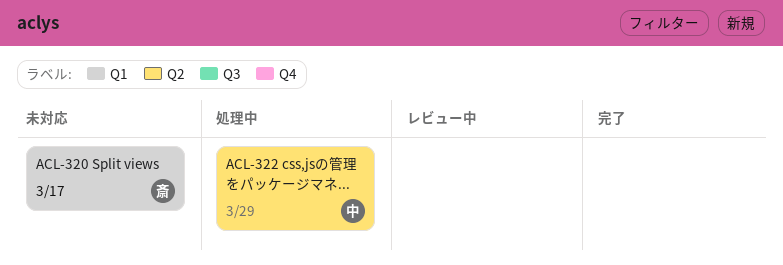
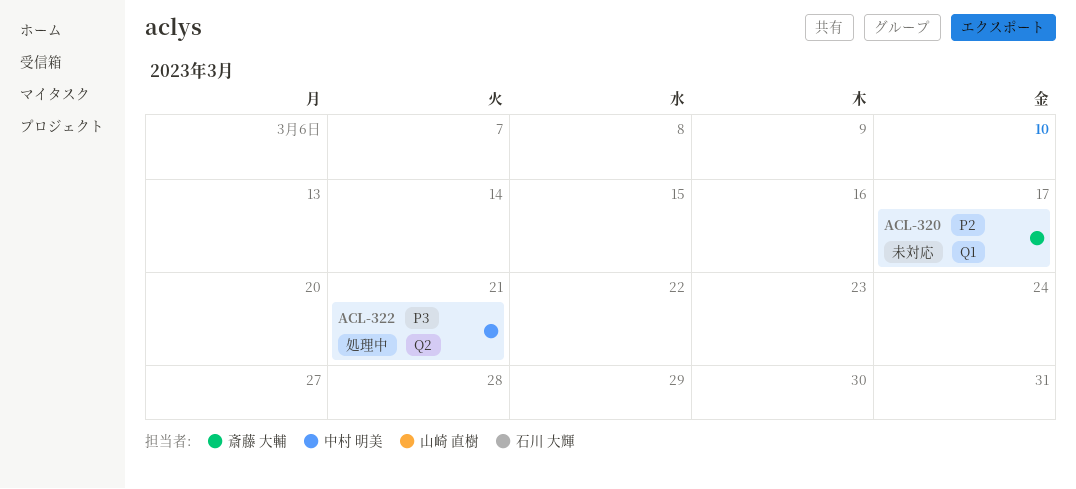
ACL-322, due: Mar 29 -> Mar 21

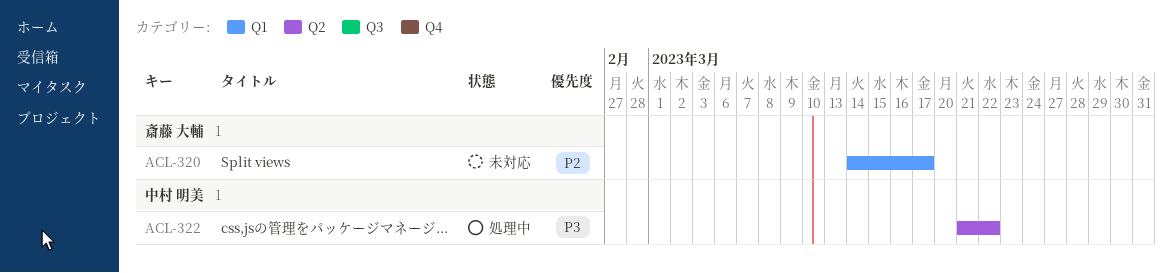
ACL-322, due: Mar 21 -> Mar 22

